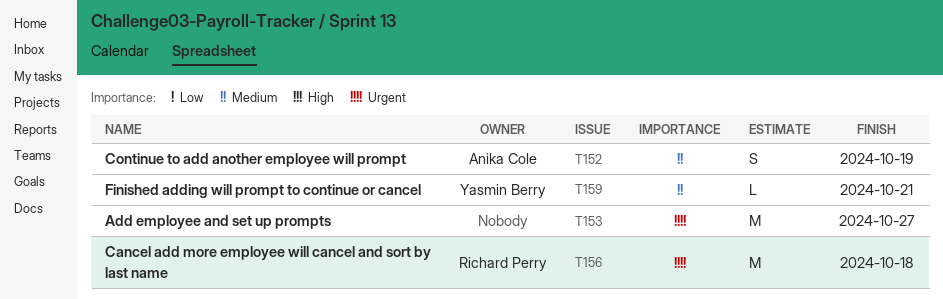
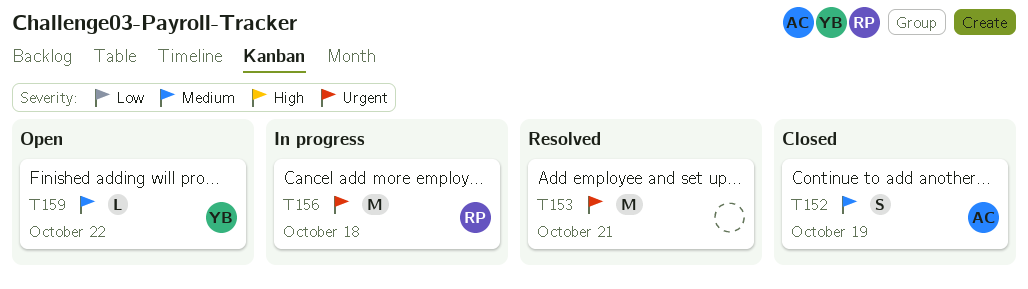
T153, due: Oct 27 -> Oct 21
T159, due: Oct 21 -> Oct 22

